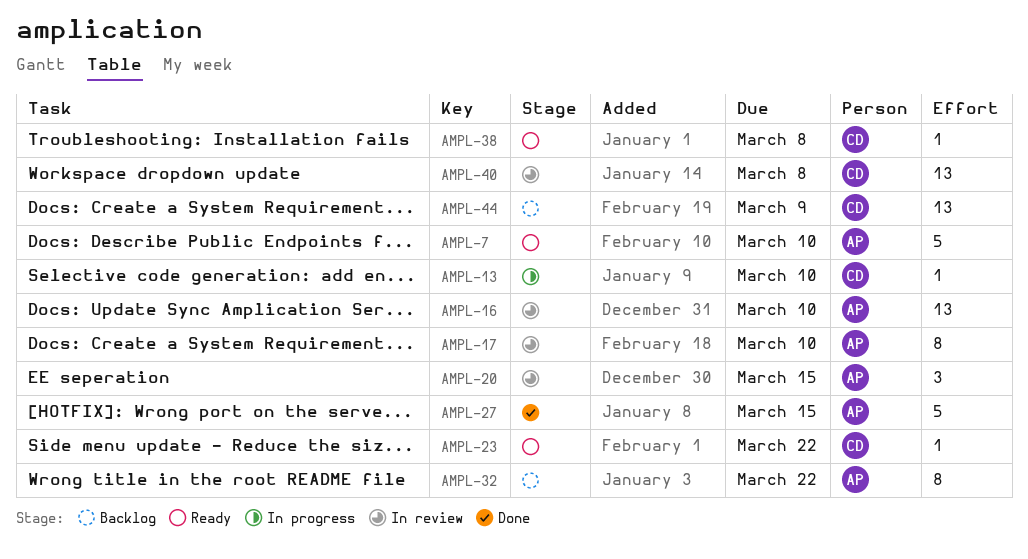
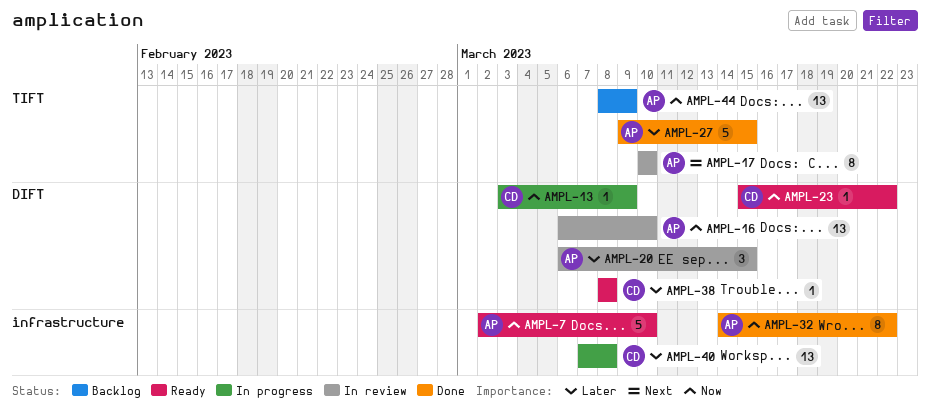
AMPL-13, due: Mar 10 -> Mar 9
AMPL-32, status: Backlog -> Done
AMPL-40, status: In review -> In progress
AMPL-44, owner: CD -> AP

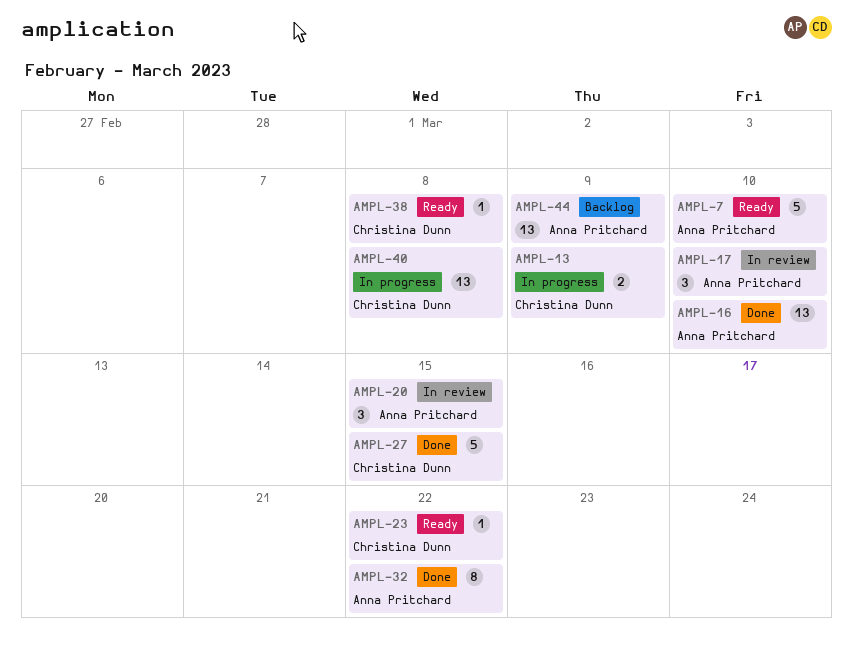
AMPL-13, estimate: 1 -> 2
AMPL-16, status: In review -> Done
AMPL-17, estimate: 8 -> 3
AMPL-27, owner: Anna Pritchard -> Christina Dunn

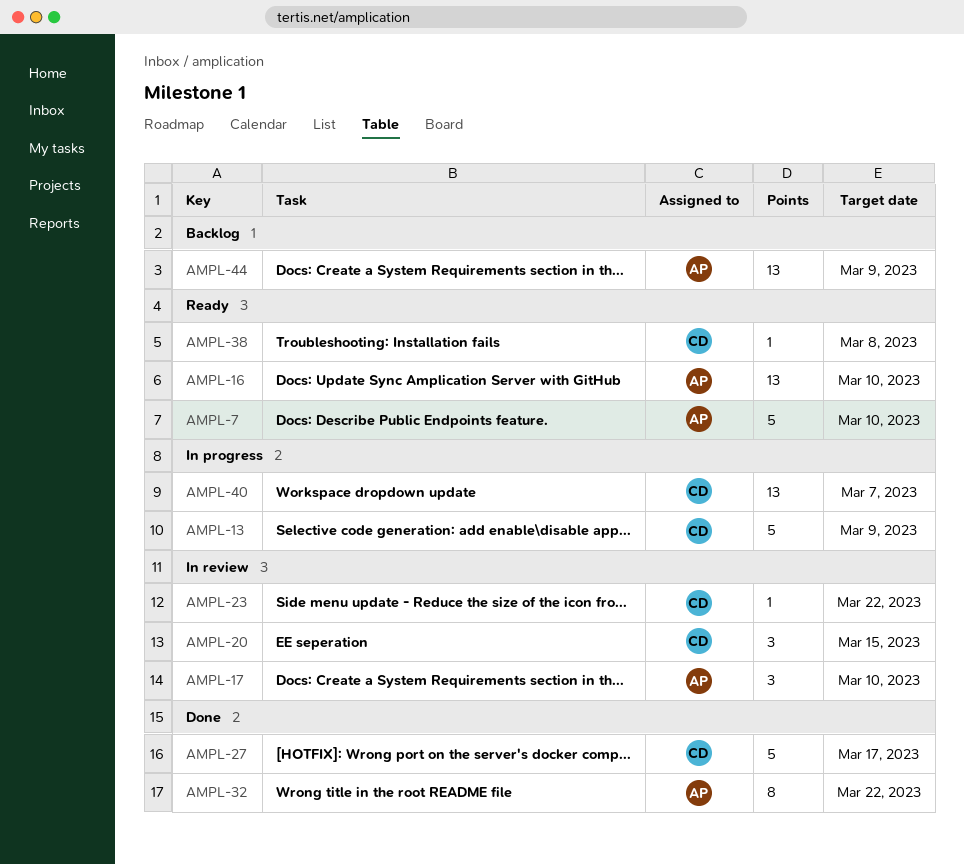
AMPL-13, estimate: 2 -> 5
AMPL-16, status: Done -> Ready
AMPL-20, owner: Anna Pritchard -> Christina Dunn
AMPL-23, status: Ready -> In review
AMPL-27, due: Mar 15 -> Mar 17
AMPL-40, due: Mar 8 -> Mar 7

